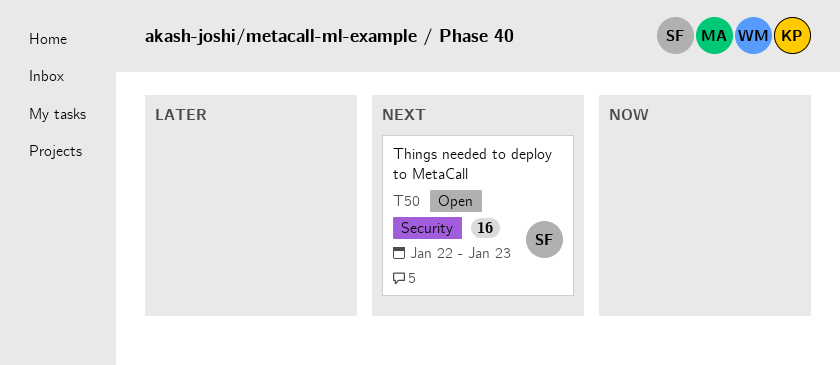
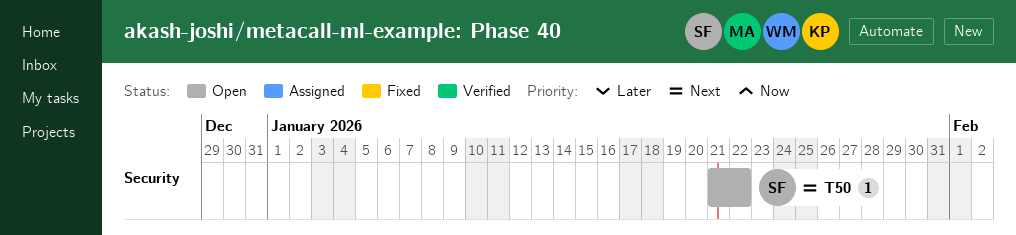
T50, estimate: 16 -> 1
T50, start: Jan 22 -> Jan 21
T50, due: Jan 23 -> Jan 22

